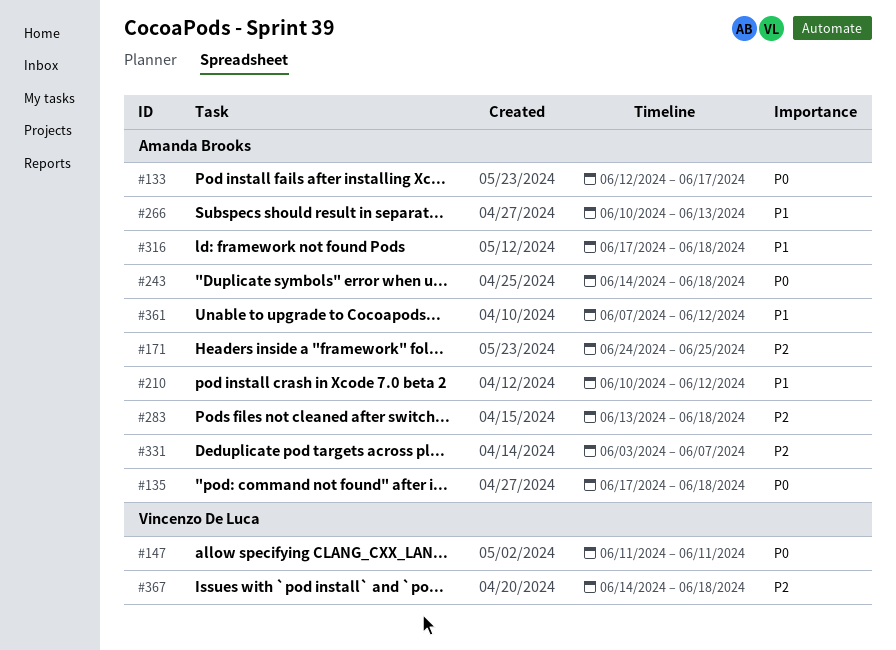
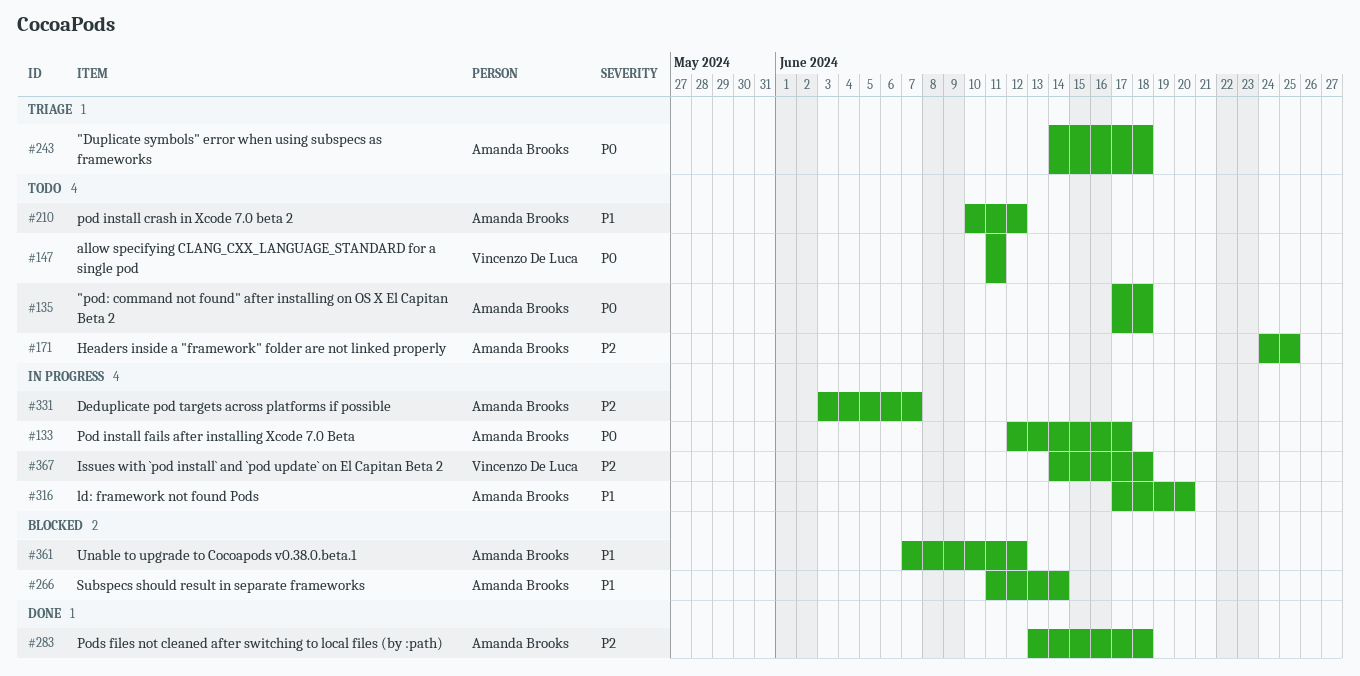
#266, start: Jun 10 -> Jun 11
#266, due: Jun 13 -> Jun 14
#316, due: Jun 18 -> Jun 20

